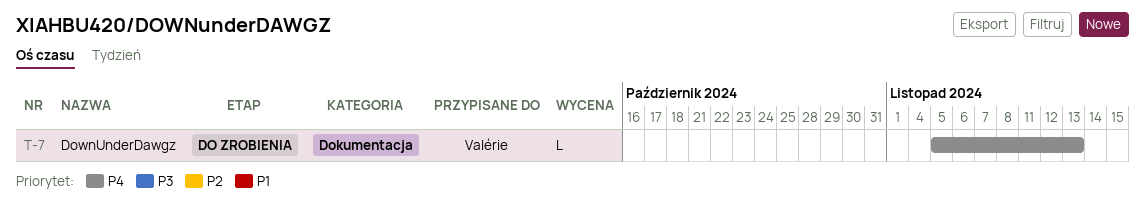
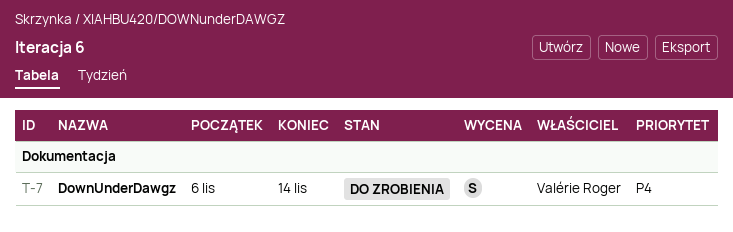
T-7, estimate: L -> S
T-7, start: Nov 5 -> Nov 6
T-7, due: Nov 13 -> Nov 14

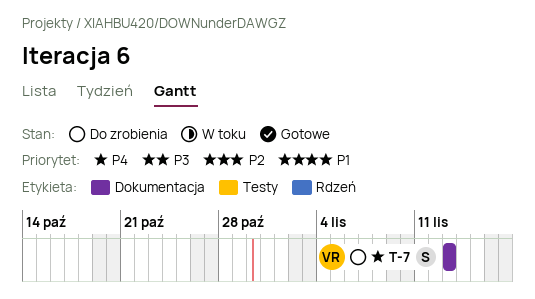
T-7, start: Nov 6 -> Nov 13
T-7, due: Nov 14 -> Nov 13

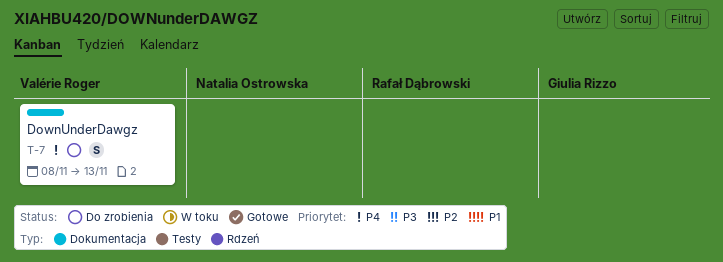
T-7, start: Nov 13 -> Nov 8

